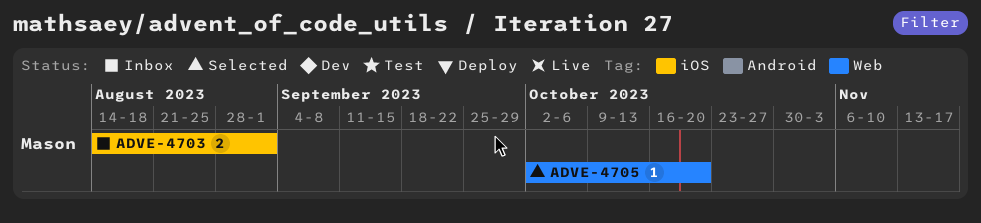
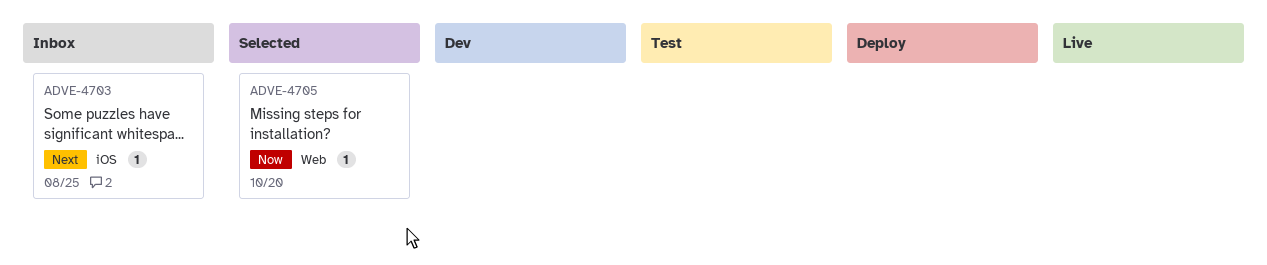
ADVE-4703, estimate: 2 -> 1
ADVE-4703, due: Sep 1 -> Aug 25

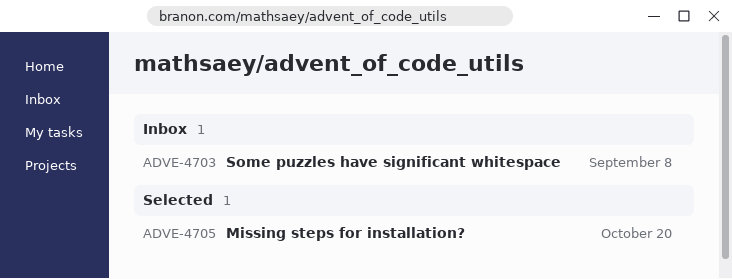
ADVE-4703, due: Aug 25 -> Sep 8

